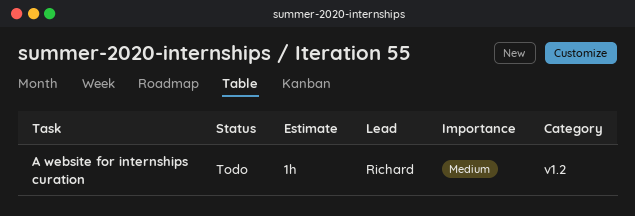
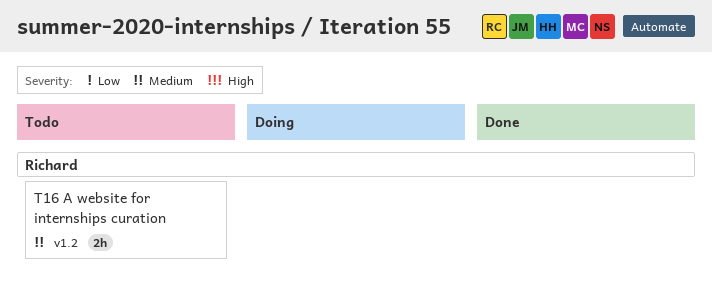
A website for internships curation, estimate: 1h -> 2h

